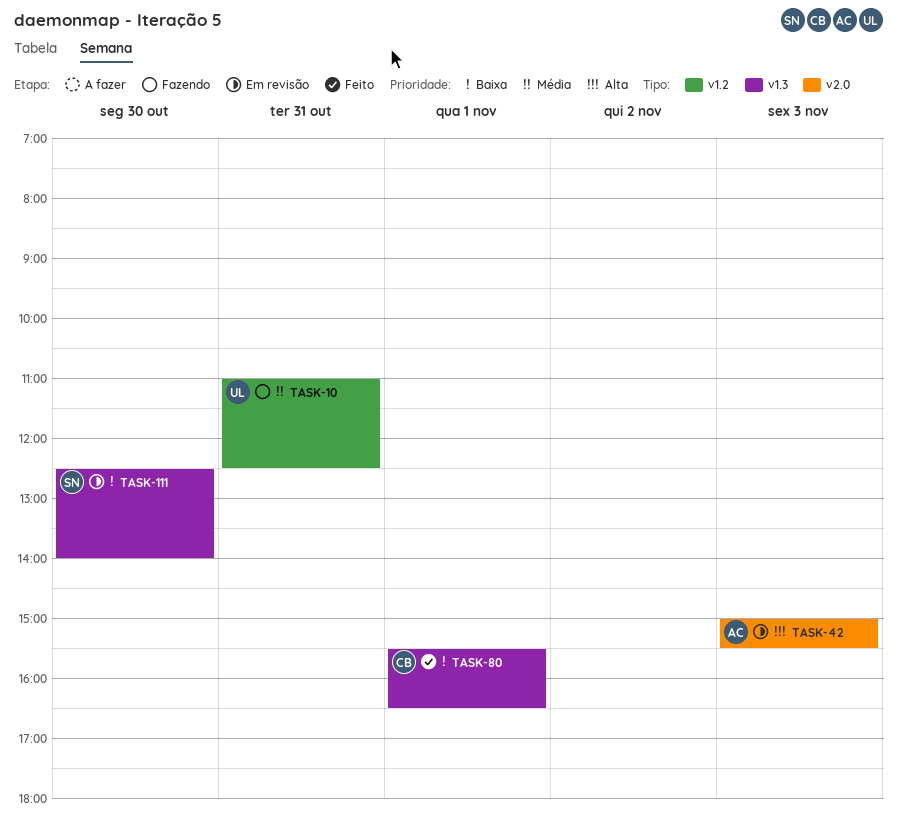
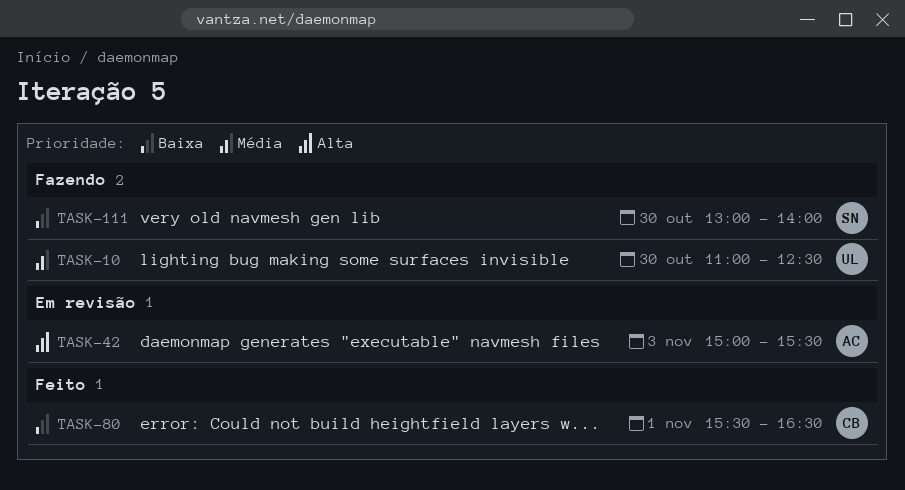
TASK-10, day: Oct 31 -> Oct 30
TASK-111, status: Em revisão -> Fazendo
TASK-111, begins: 12:30 -> 13:00

